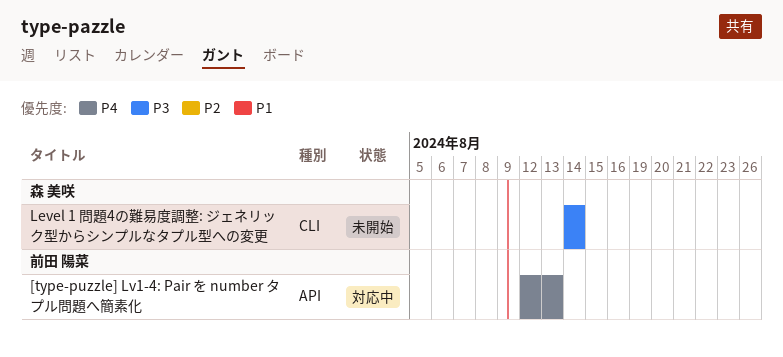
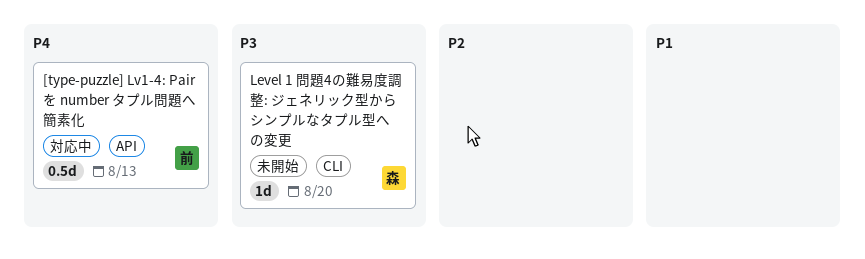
Level 1 問題4の難易度調整: ジェネリック型からシンプルなタプル型への変更, due: Aug 14 -> Aug 20

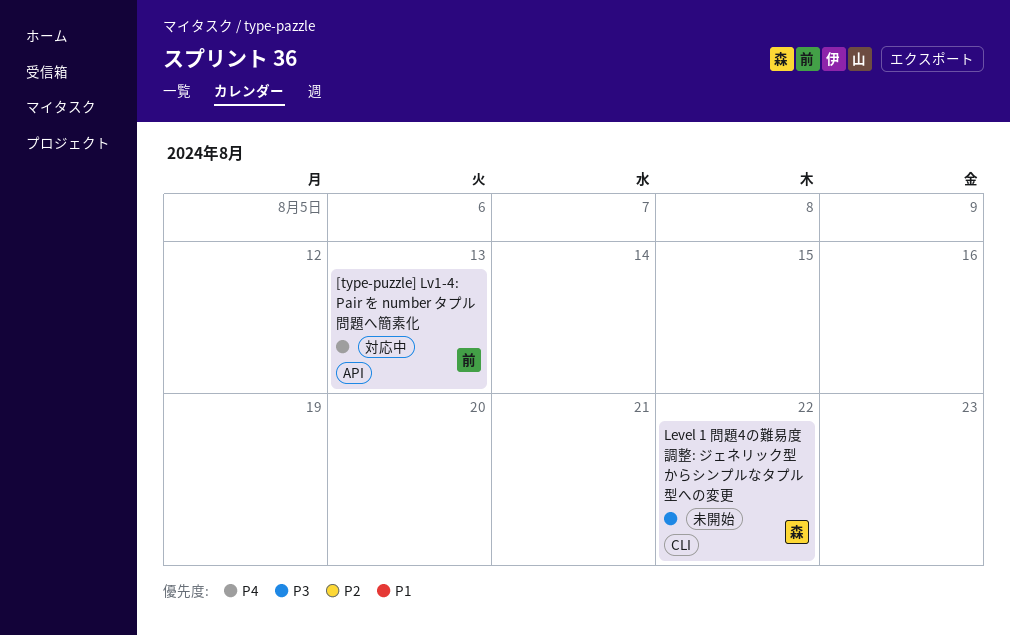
Level 1 問題4の難易度調整: ジェネリック型からシンプルなタプル型への変更, due: Aug 20 -> Aug 22

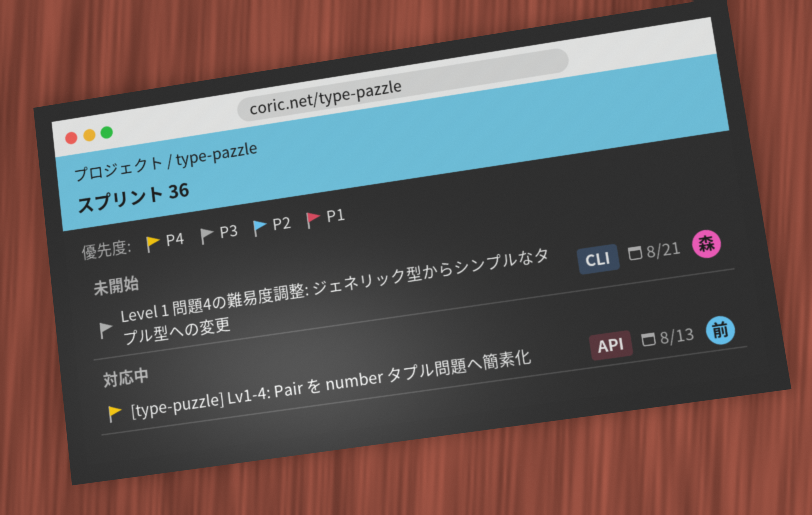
Level 1 問題4の難易度調整: ジェネリック型からシンプルなタプル型への変更, due: Aug 22 -> Aug 21

